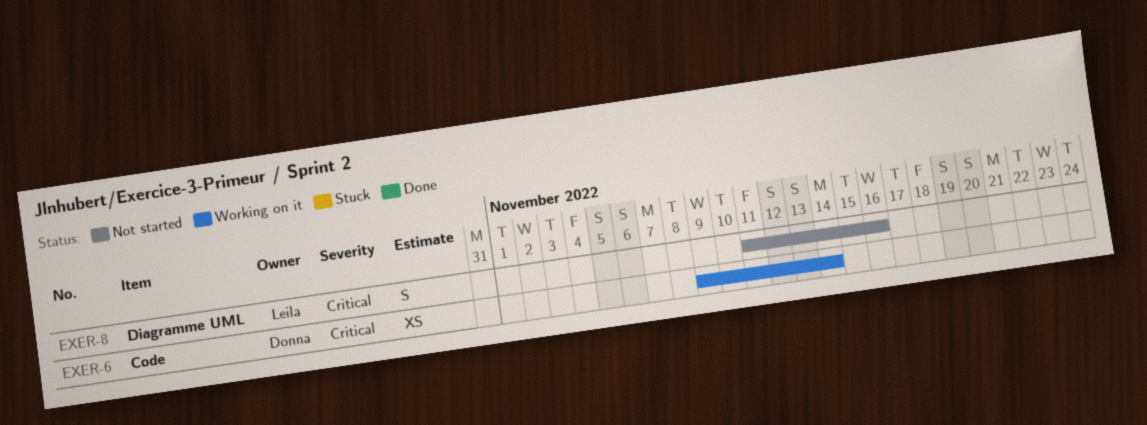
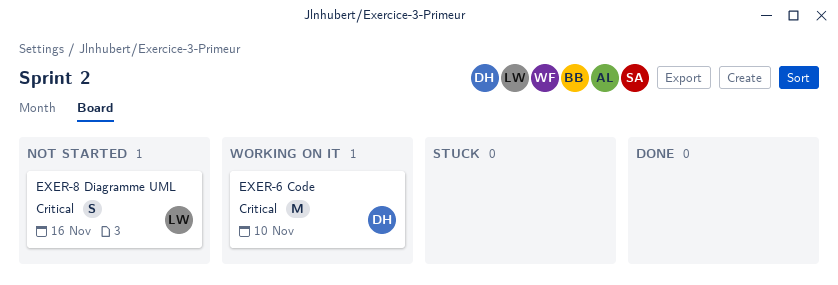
EXER-6, estimate: XS -> M
EXER-6, due: Nov 14 -> Nov 10

